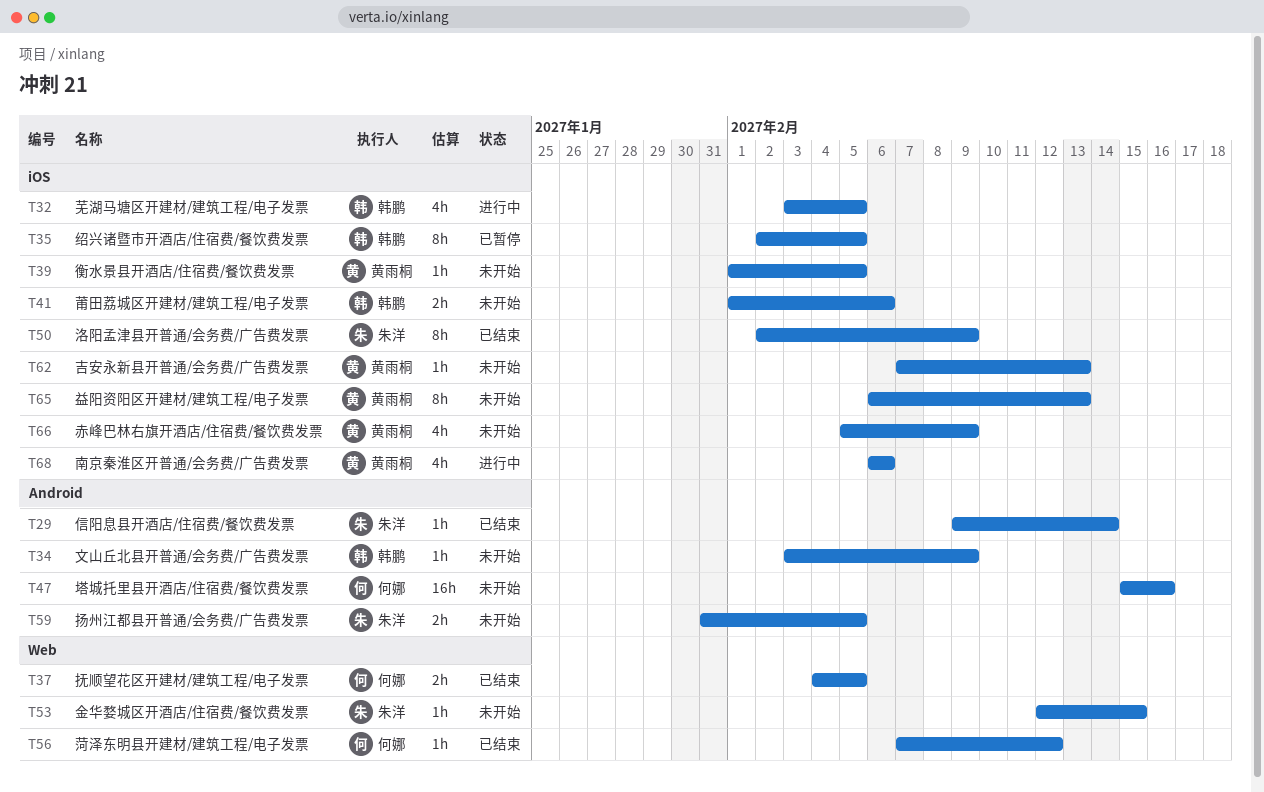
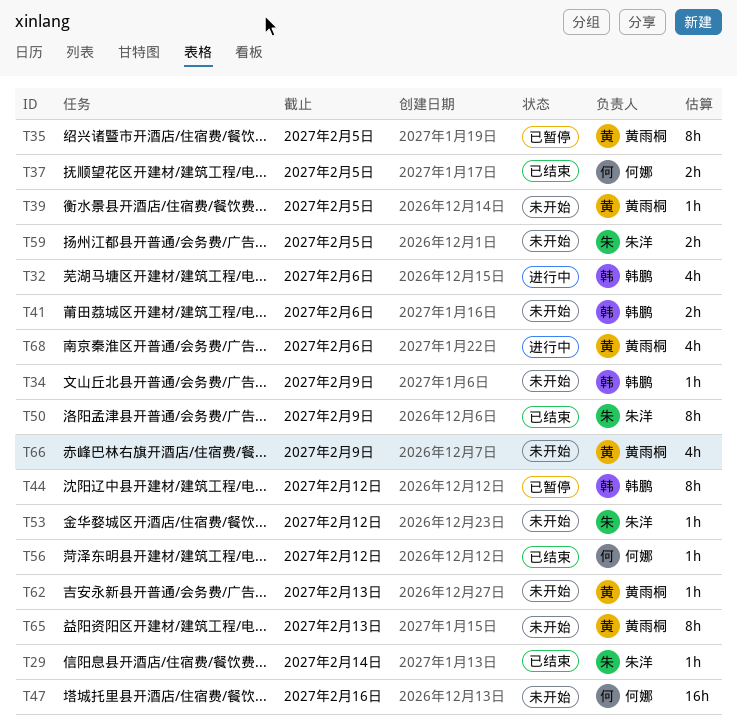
T32, due: Feb 5 -> Feb 6
T35, owner: 韩鹏 -> 黄雨桐
T44: none -> present
T53, due: Feb 15 -> Feb 12

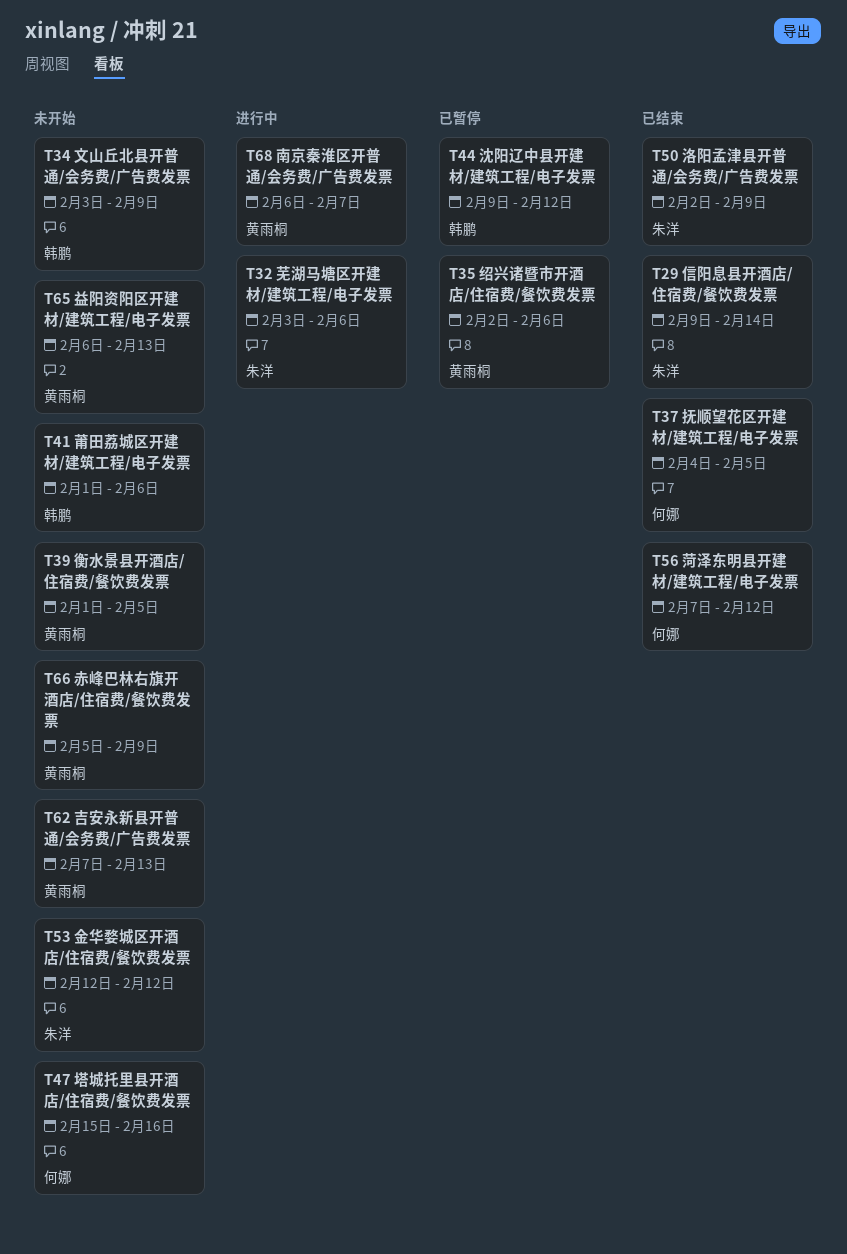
T32, owner: 韩鹏 -> 朱洋
T35, due: Feb 5 -> Feb 6
T59: present -> none
T68, due: Feb 6 -> Feb 7

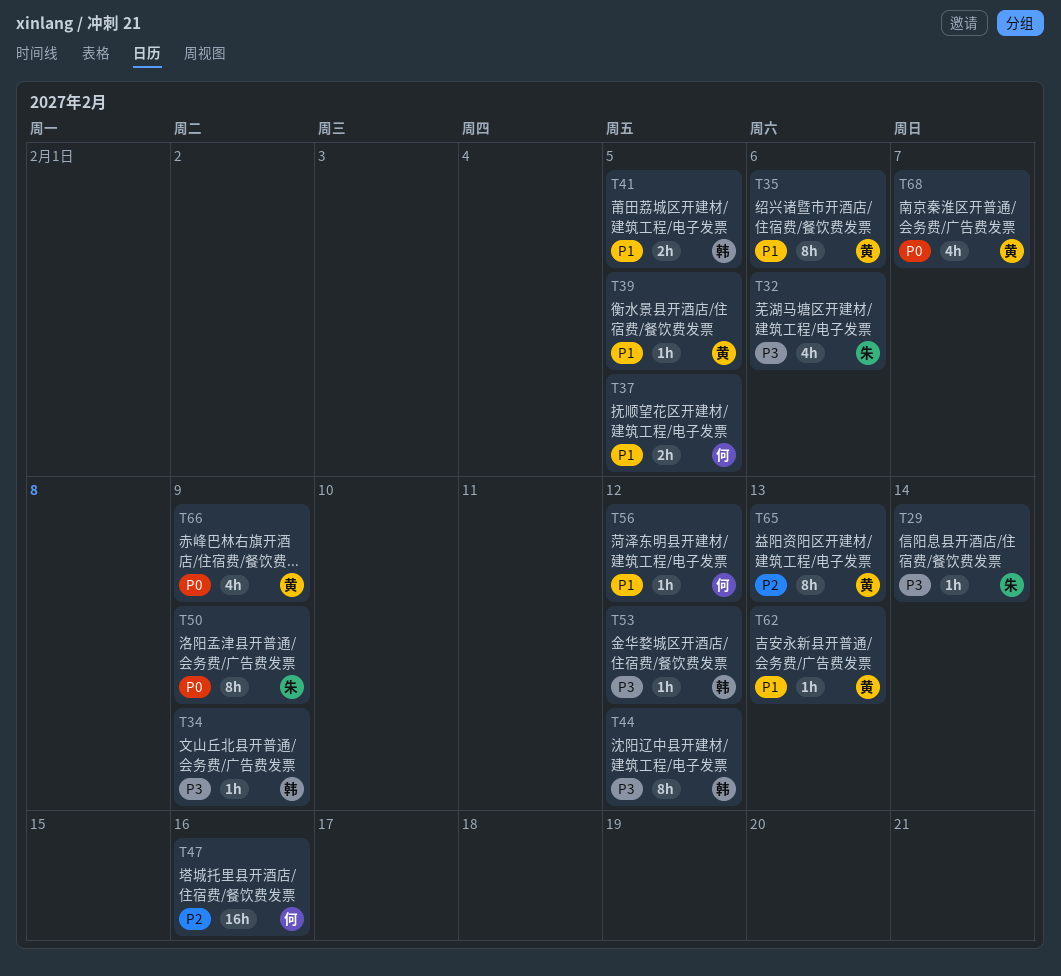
T41, due: Feb 6 -> Feb 5
T53, owner: 朱洋 -> 韩鹏

